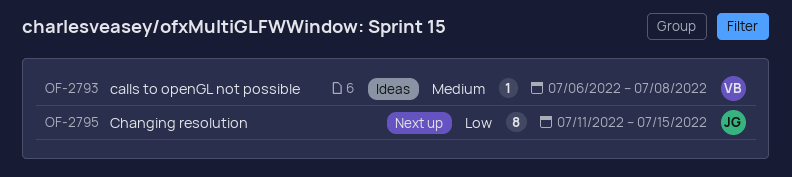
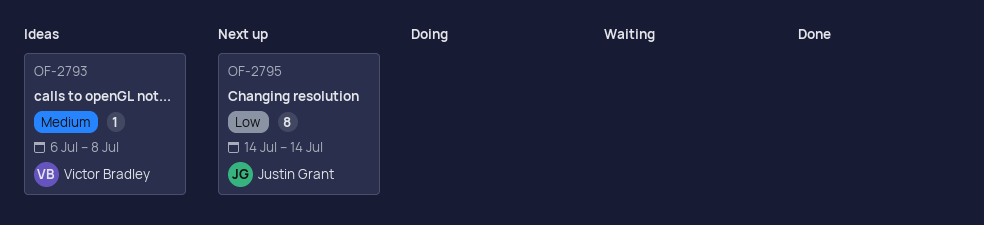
OF-2795, start: Jul 11 -> Jul 14
OF-2795, due: Jul 15 -> Jul 14

